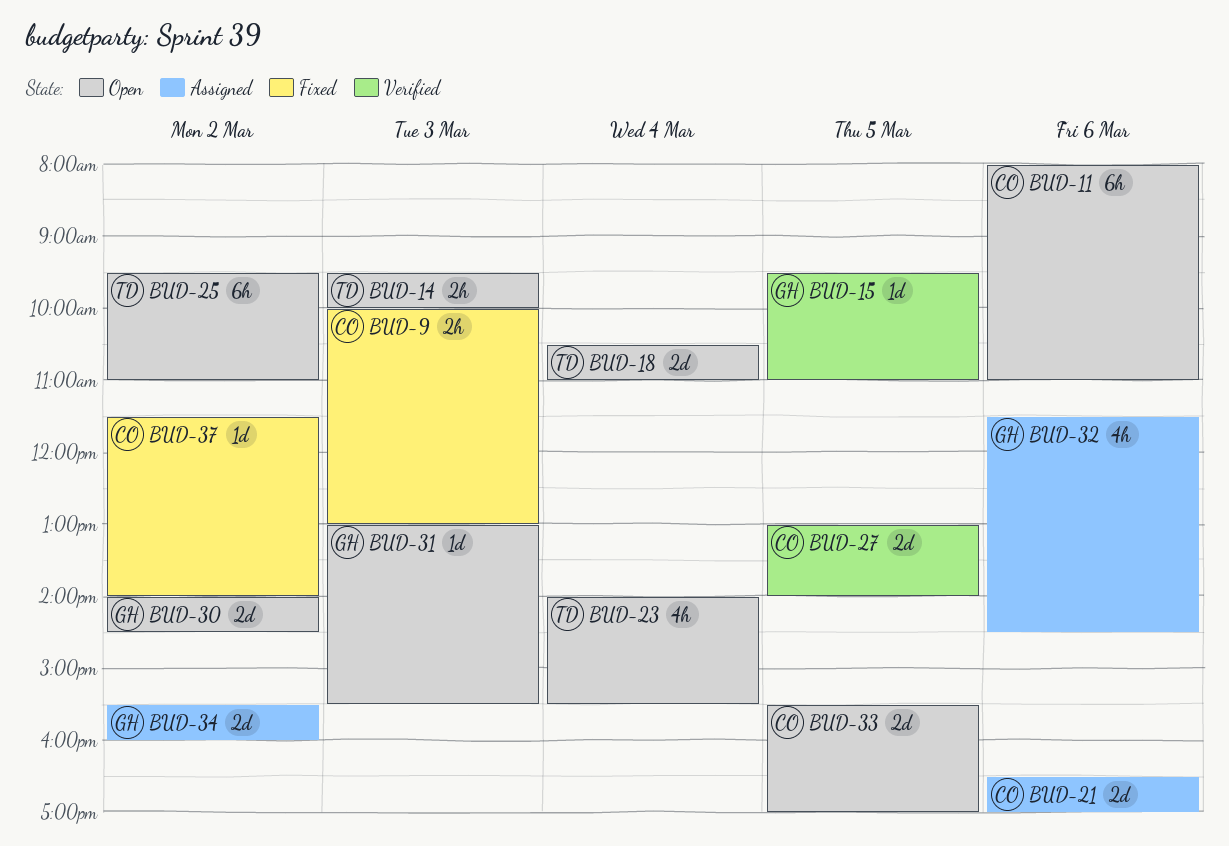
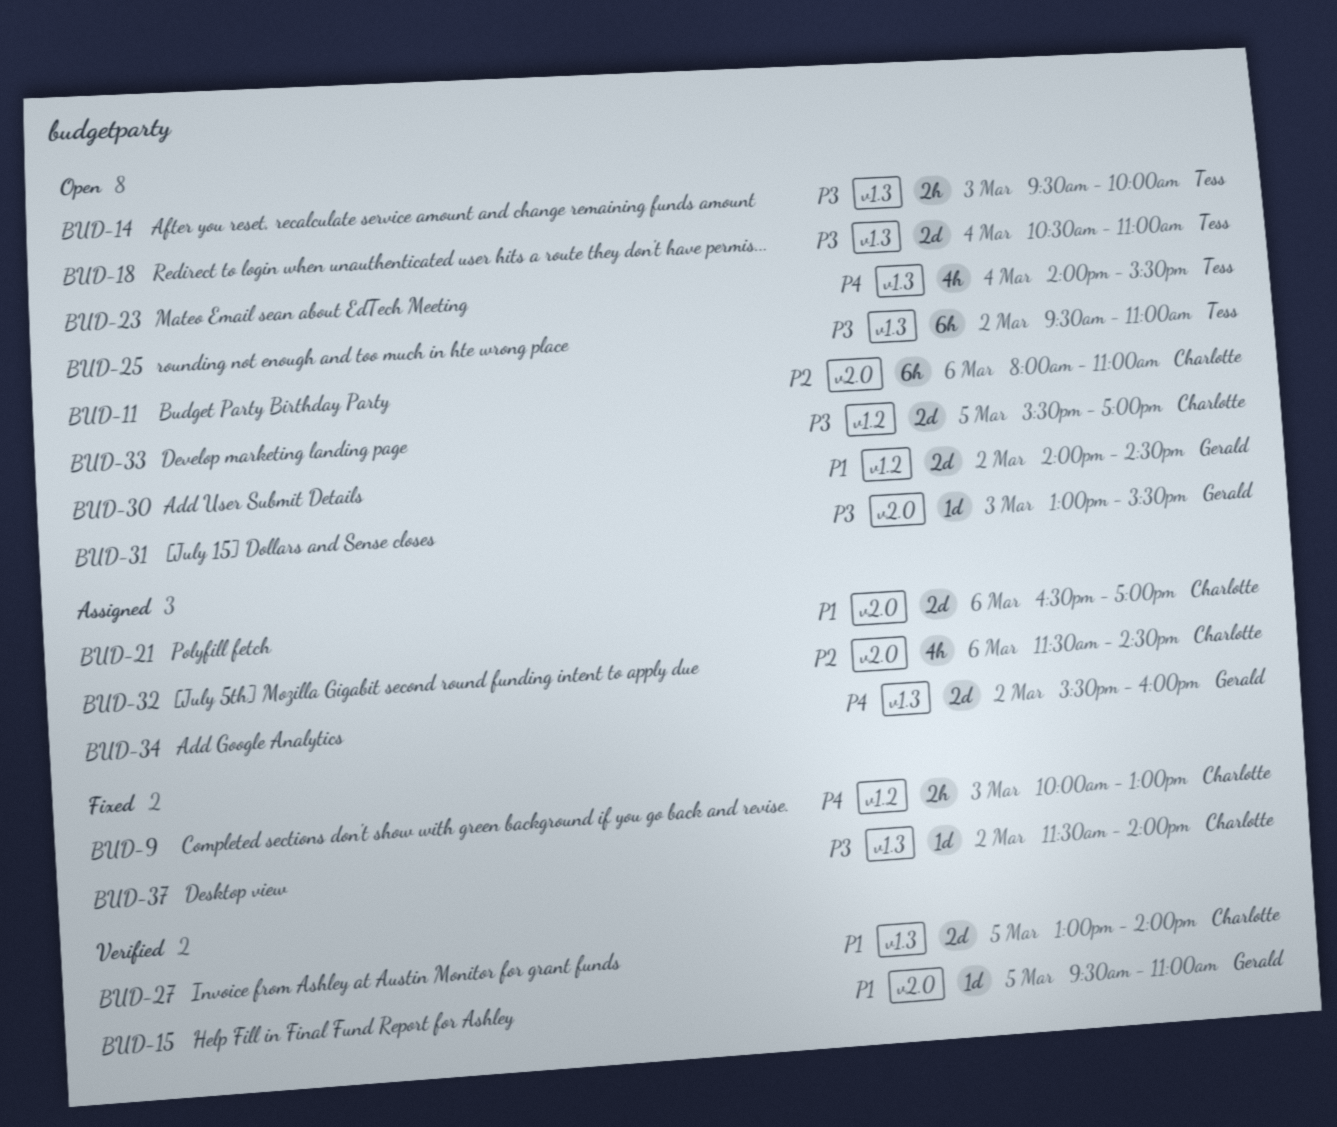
BUD-32, owner: Gerald -> Charlotte

